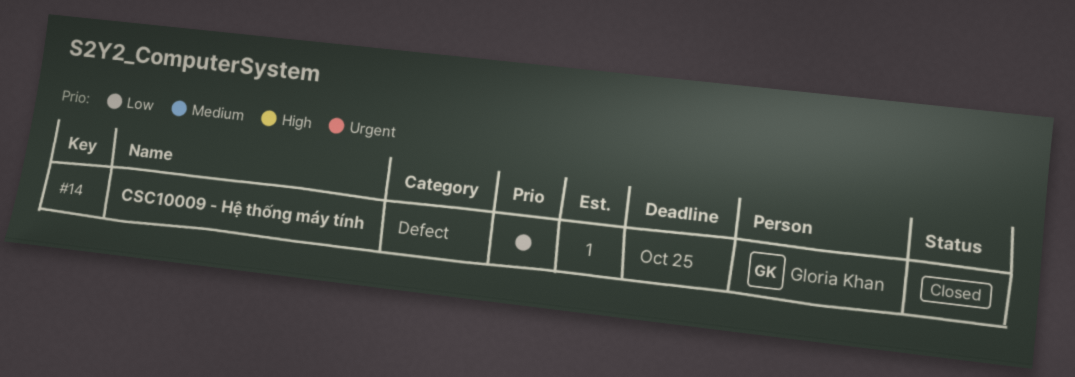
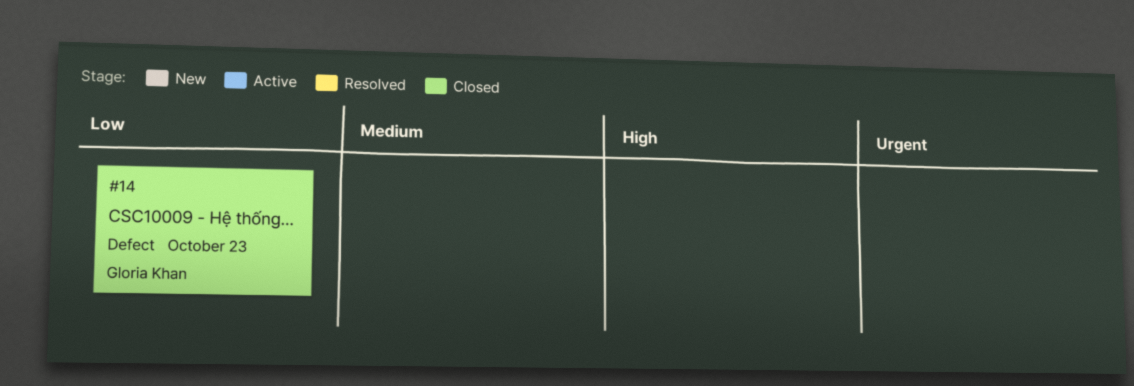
#14, due: Oct 25 -> Oct 23

